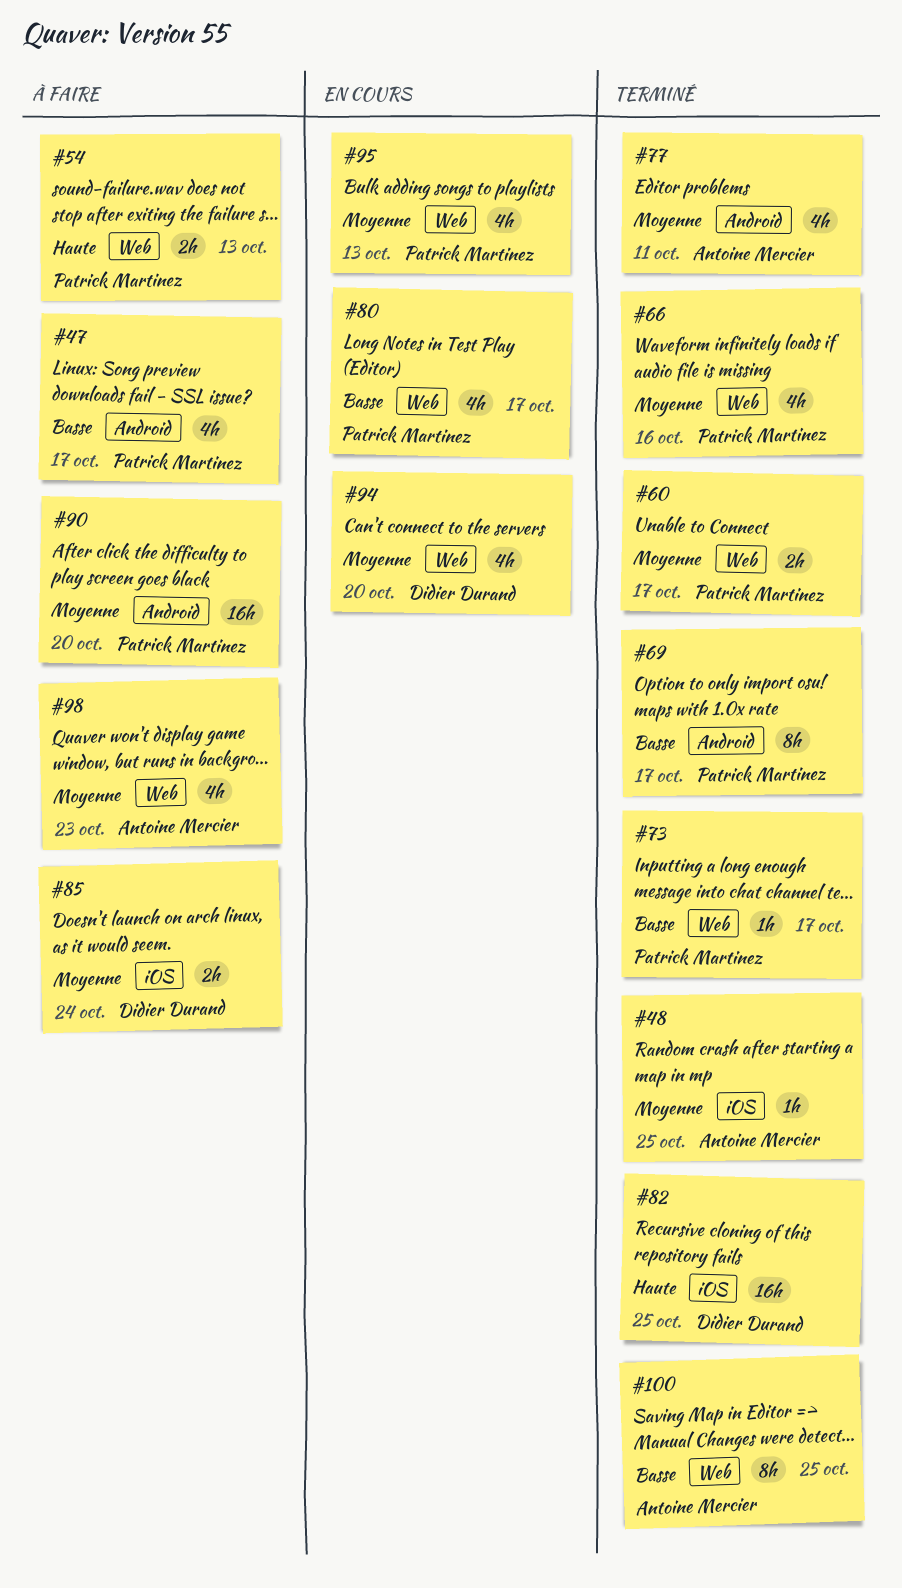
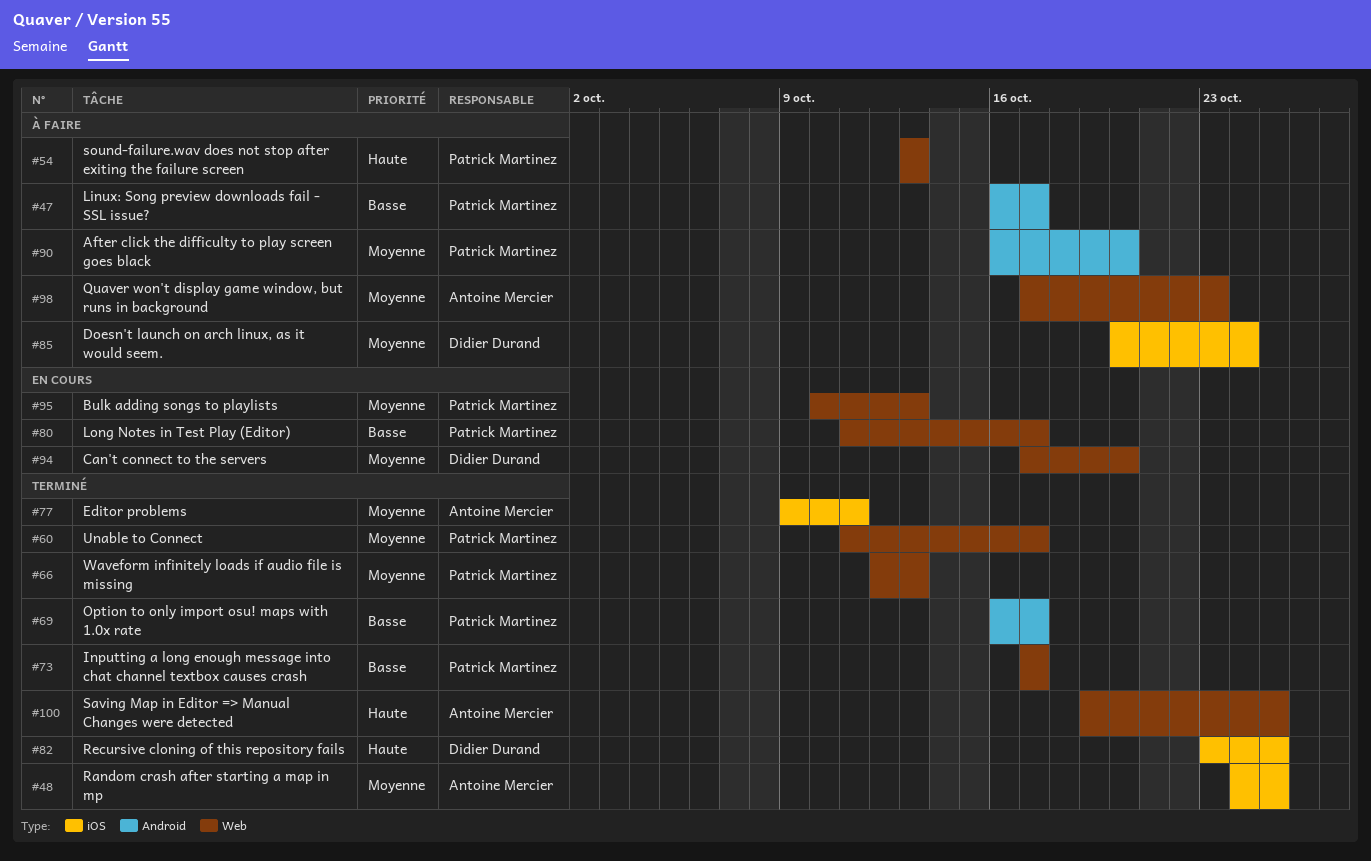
#66, due: Oct 16 -> Oct 13
#77, label: Android -> iOS
#100, priority: Basse -> Haute

